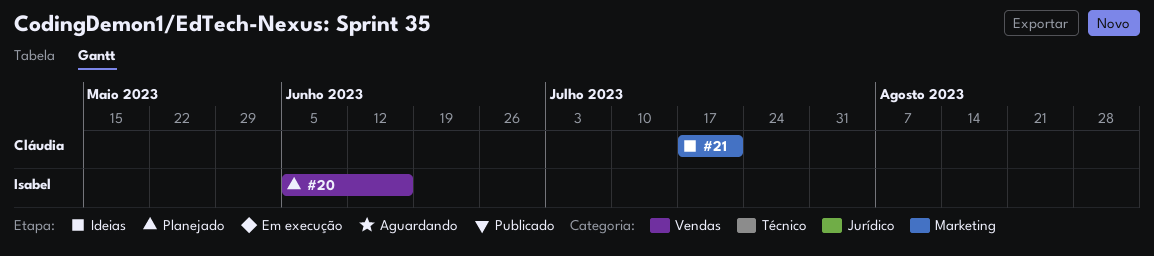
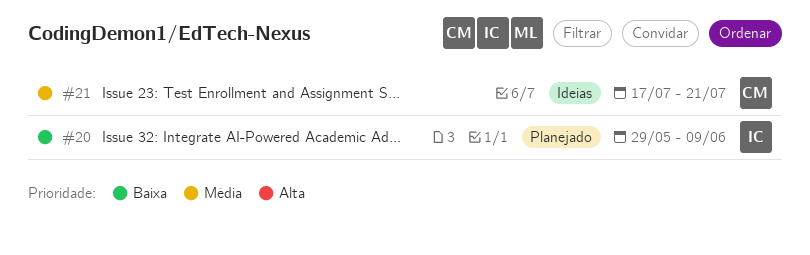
#20, start: Jun 5 -> May 29
#20, due: Jun 16 -> Jun 9

